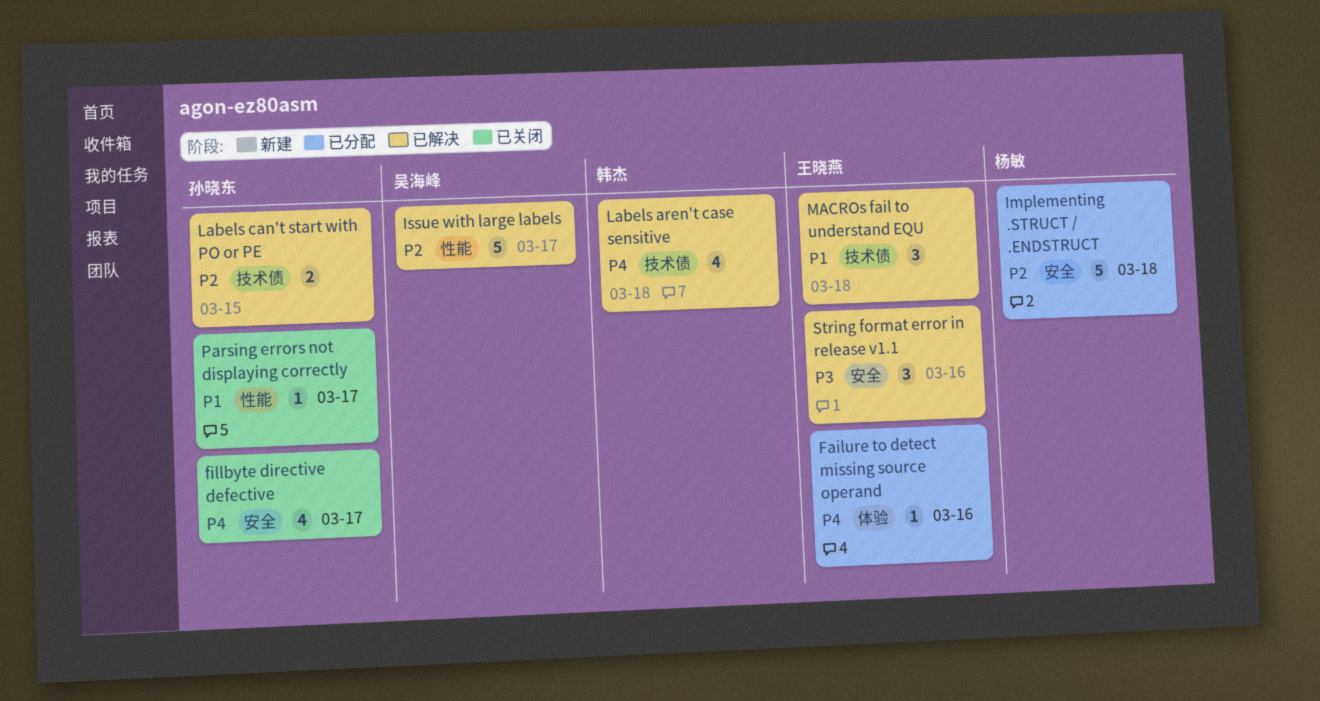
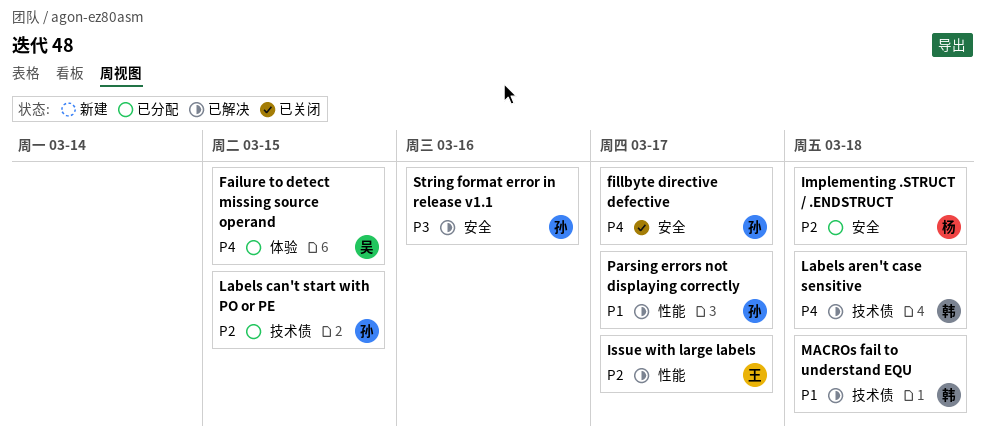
Failure to detect missing source operand, owner: 王晓燕 -> 吴海峰
Failure to detect missing source operand, due: Mar 16 -> Mar 15
Issue with large labels, owner: 吴海峰 -> 王晓燕
Labels can't start with PO or PE, status: 已解决 -> 已分配
MACROs fail to understand EQU, owner: 王晓燕 -> 韩杰
Parsing errors not displaying correctly, status: 已关闭 -> 已解决
String format error in release v1.1, owner: 王晓燕 -> 孙晓东

